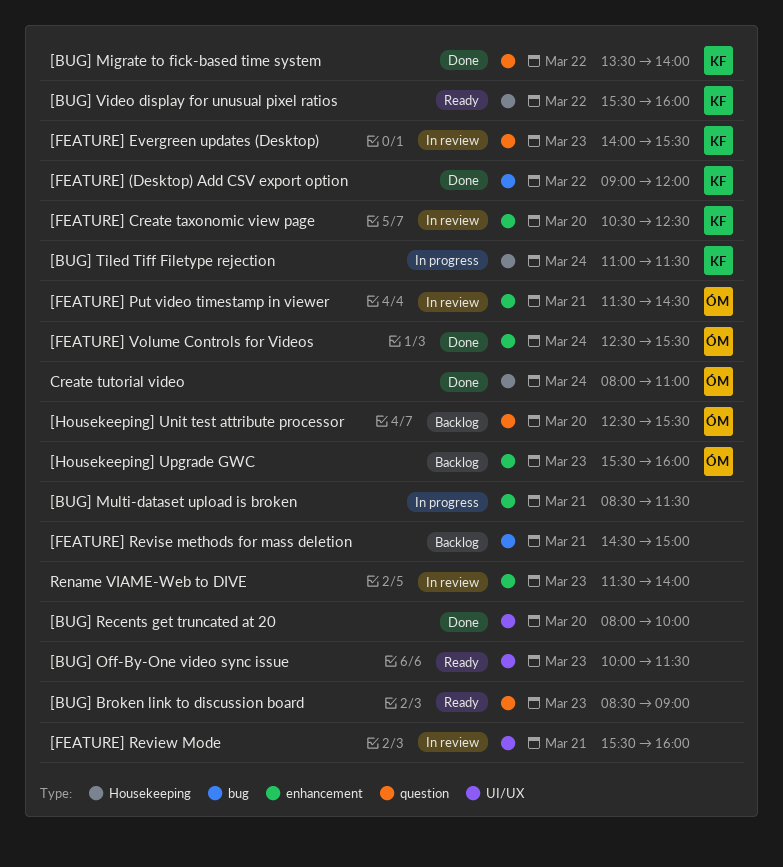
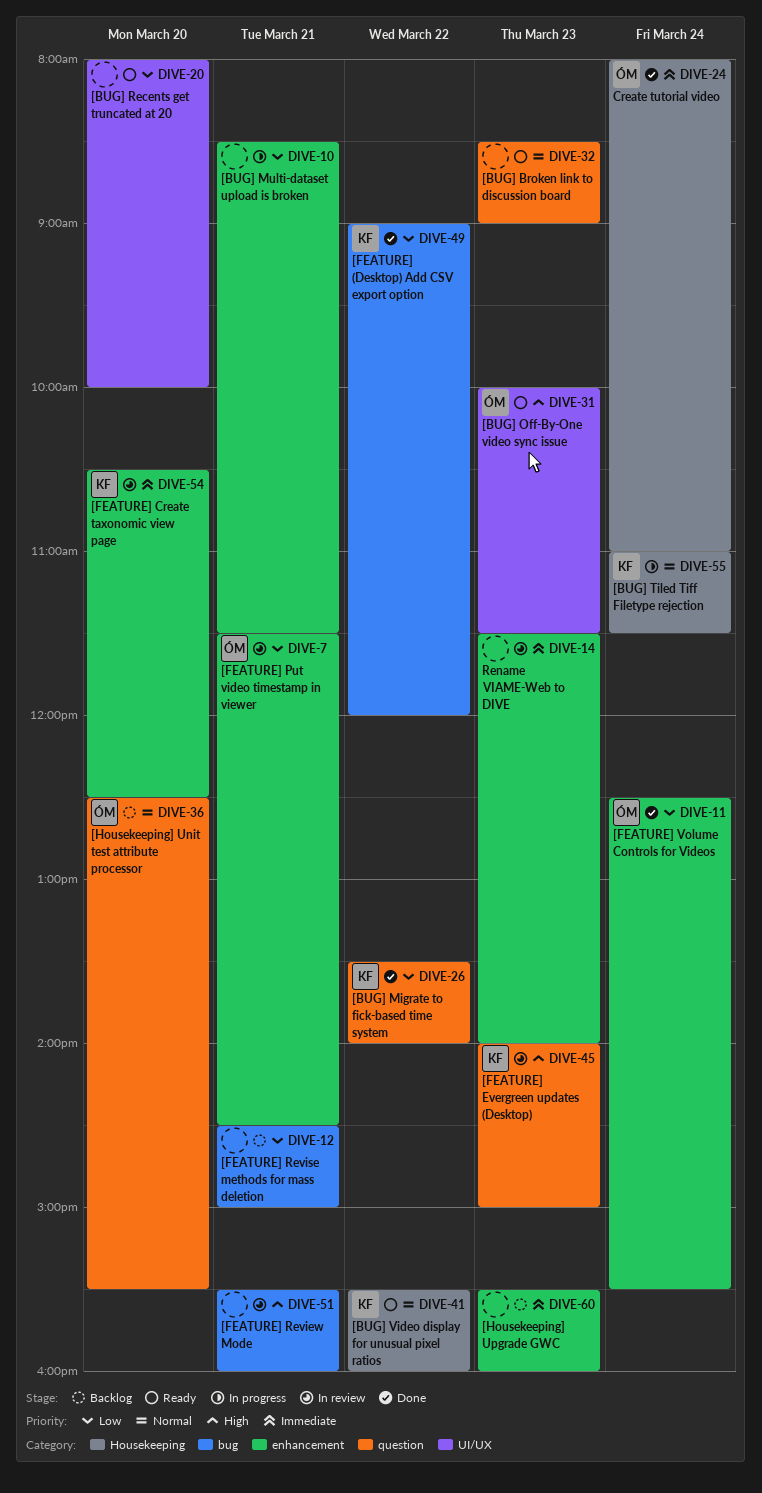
[BUG] Off-By-One video sync issue, owner: none -> ÓM
[BUG] Recents get truncated at 20, status: Done -> Ready
[FEATURE] Evergreen updates (Desktop), ends: 15:30 -> 15:00
[FEATURE] Review Mode, label: UI/UX -> bug
[Housekeeping] Upgrade GWC, owner: ÓM -> none

